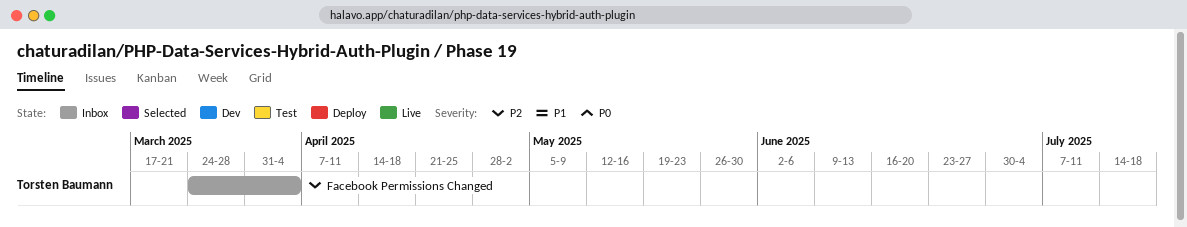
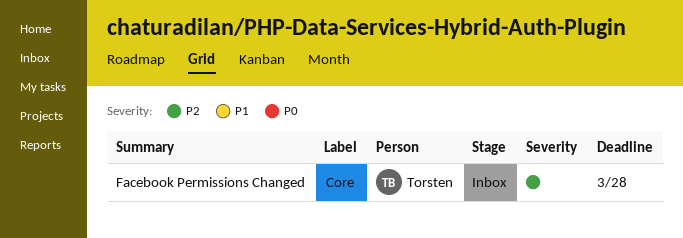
Facebook Permissions Changed, due: Apr 4 -> Mar 28

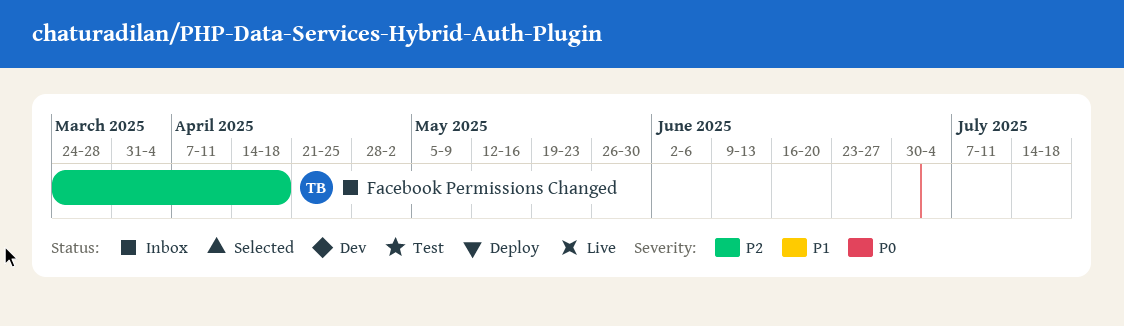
Facebook Permissions Changed, due: Mar 28 -> Apr 18

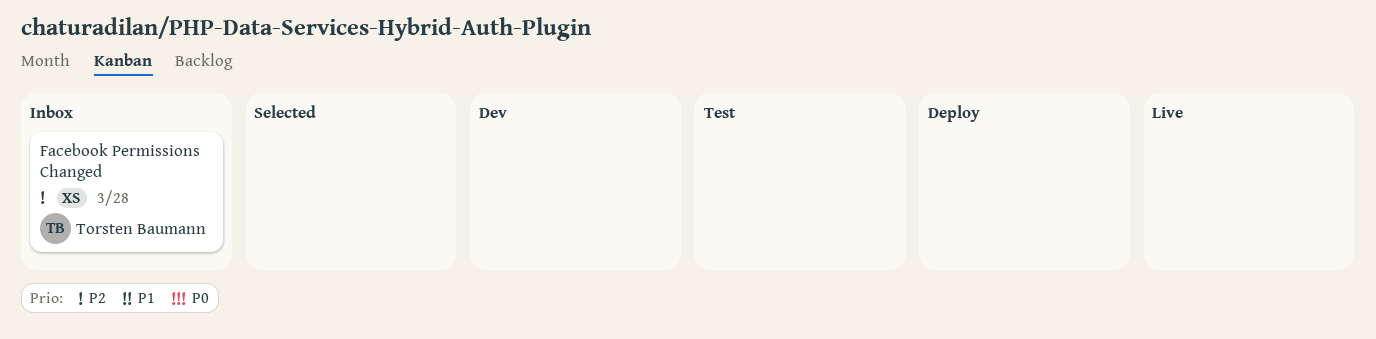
Facebook Permissions Changed, due: Apr 18 -> Mar 28

